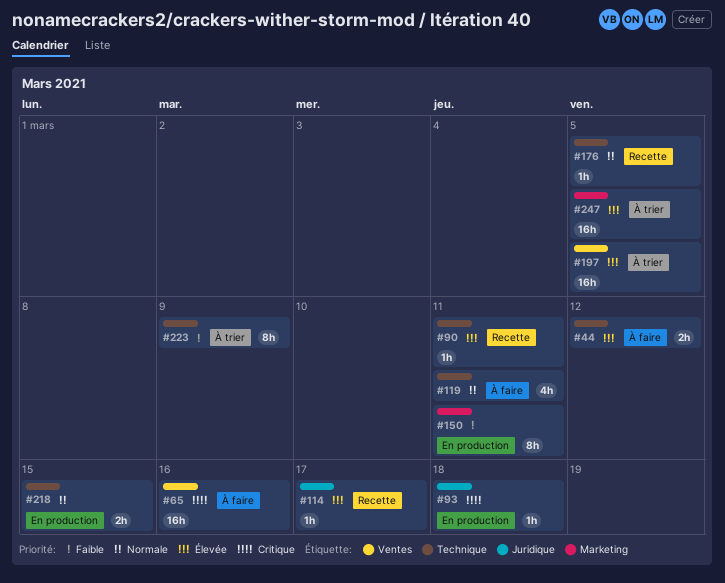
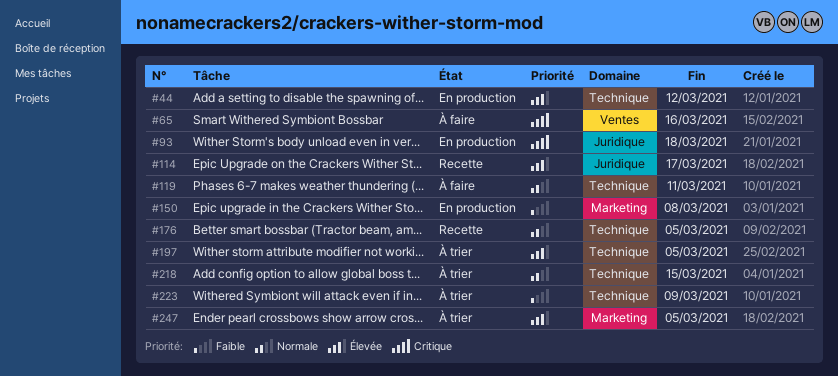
#44, status: À faire -> En production
#90: present -> none
#150, due: Mar 11 -> Mar 8
#197, label: Ventes -> Technique
#218, status: En production -> À trier

